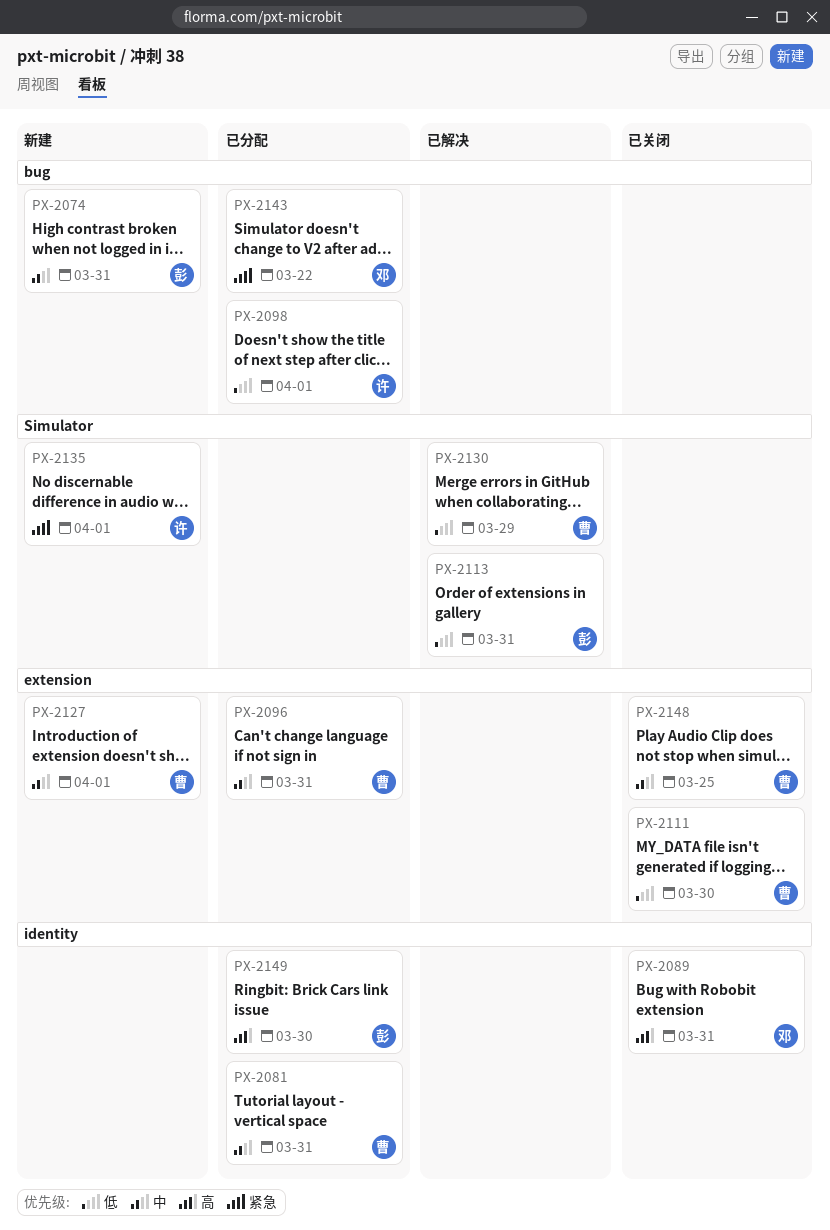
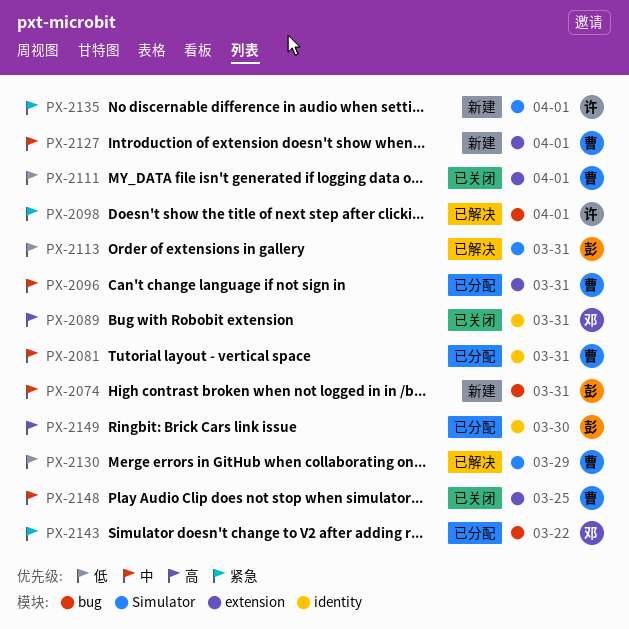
PX-2098, status: 已分配 -> 已解决
PX-2098, priority: 低 -> 紧急
PX-2111, due: Mar 30 -> Apr 1

